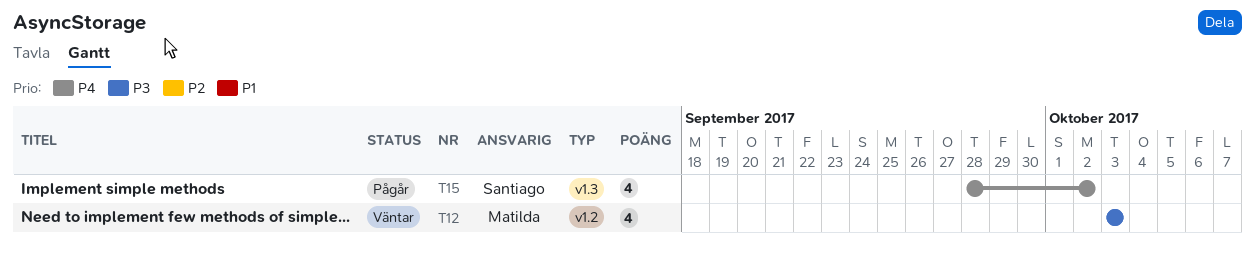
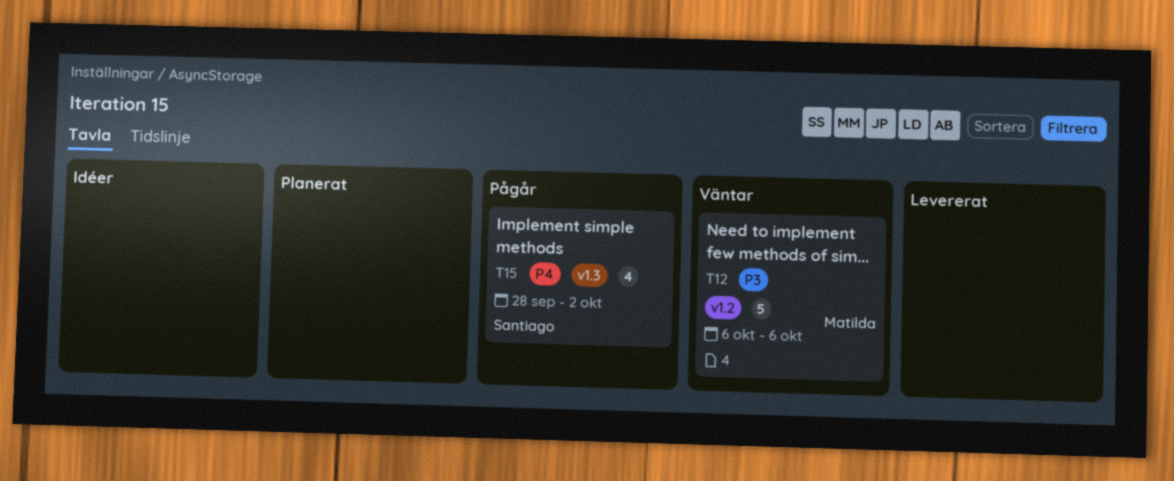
T12, estimate: 4 -> 5
T12, start: Oct 3 -> Oct 6
T12, due: Oct 3 -> Oct 6

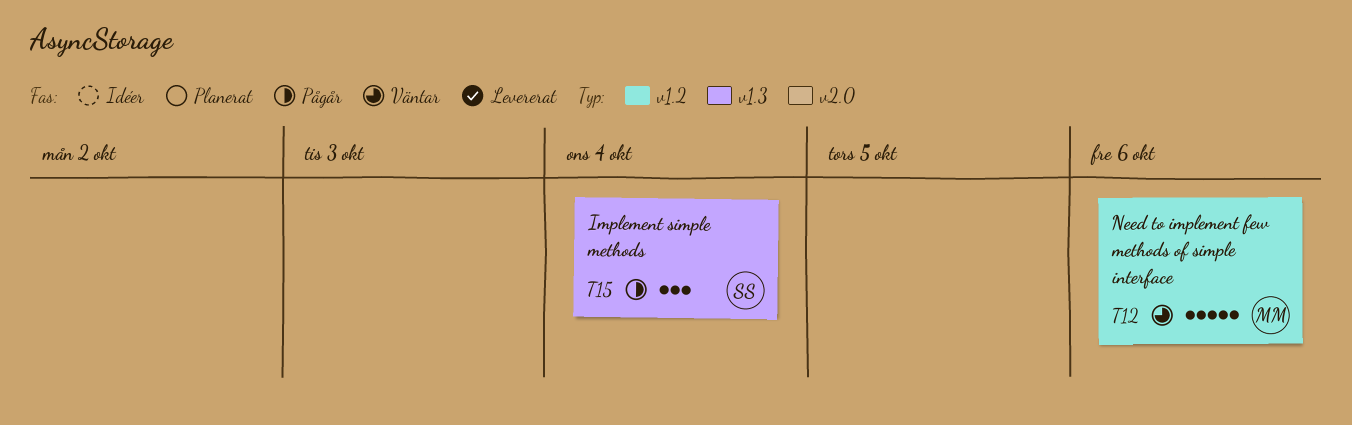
T15, estimate: 4 -> 3
T15, due: Oct 2 -> Oct 4

